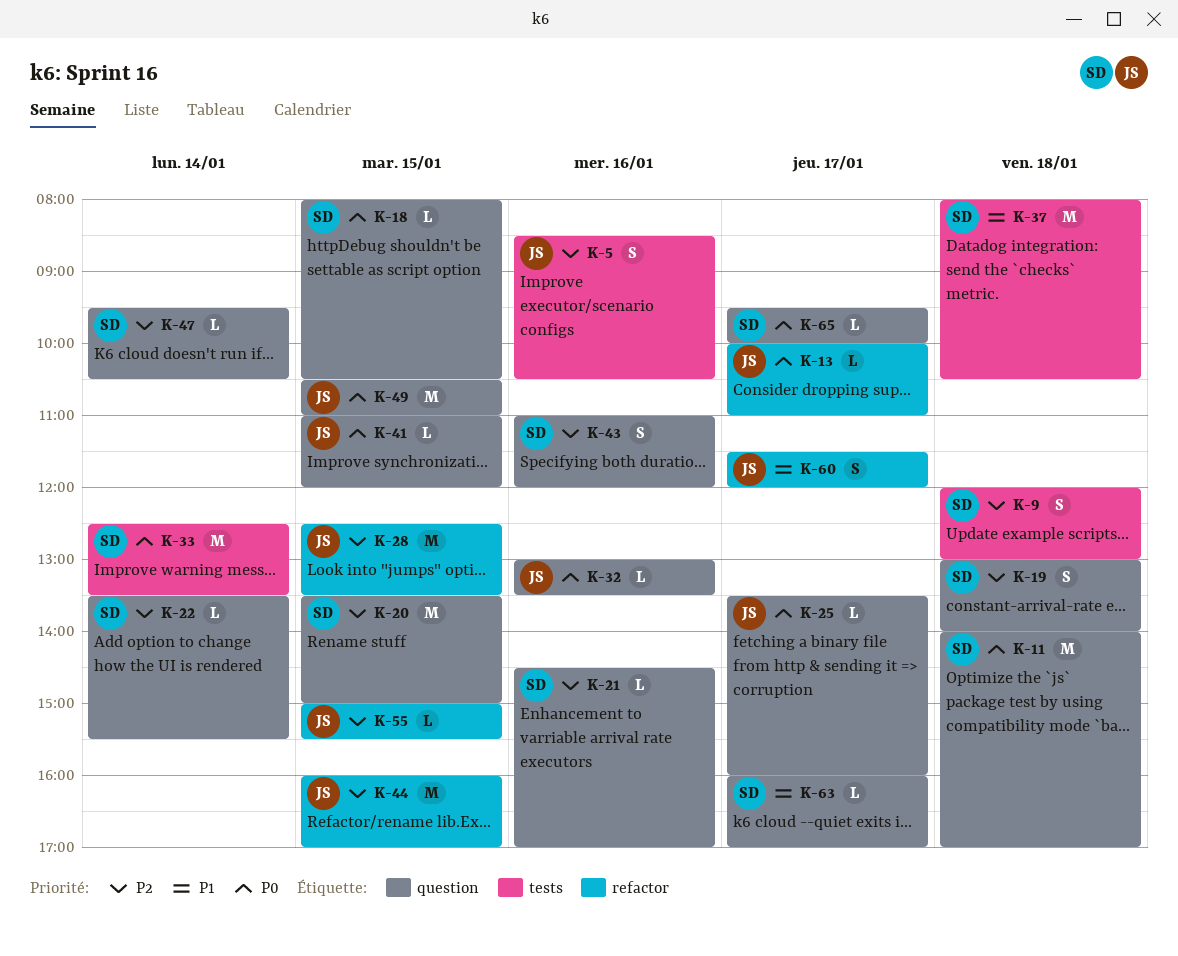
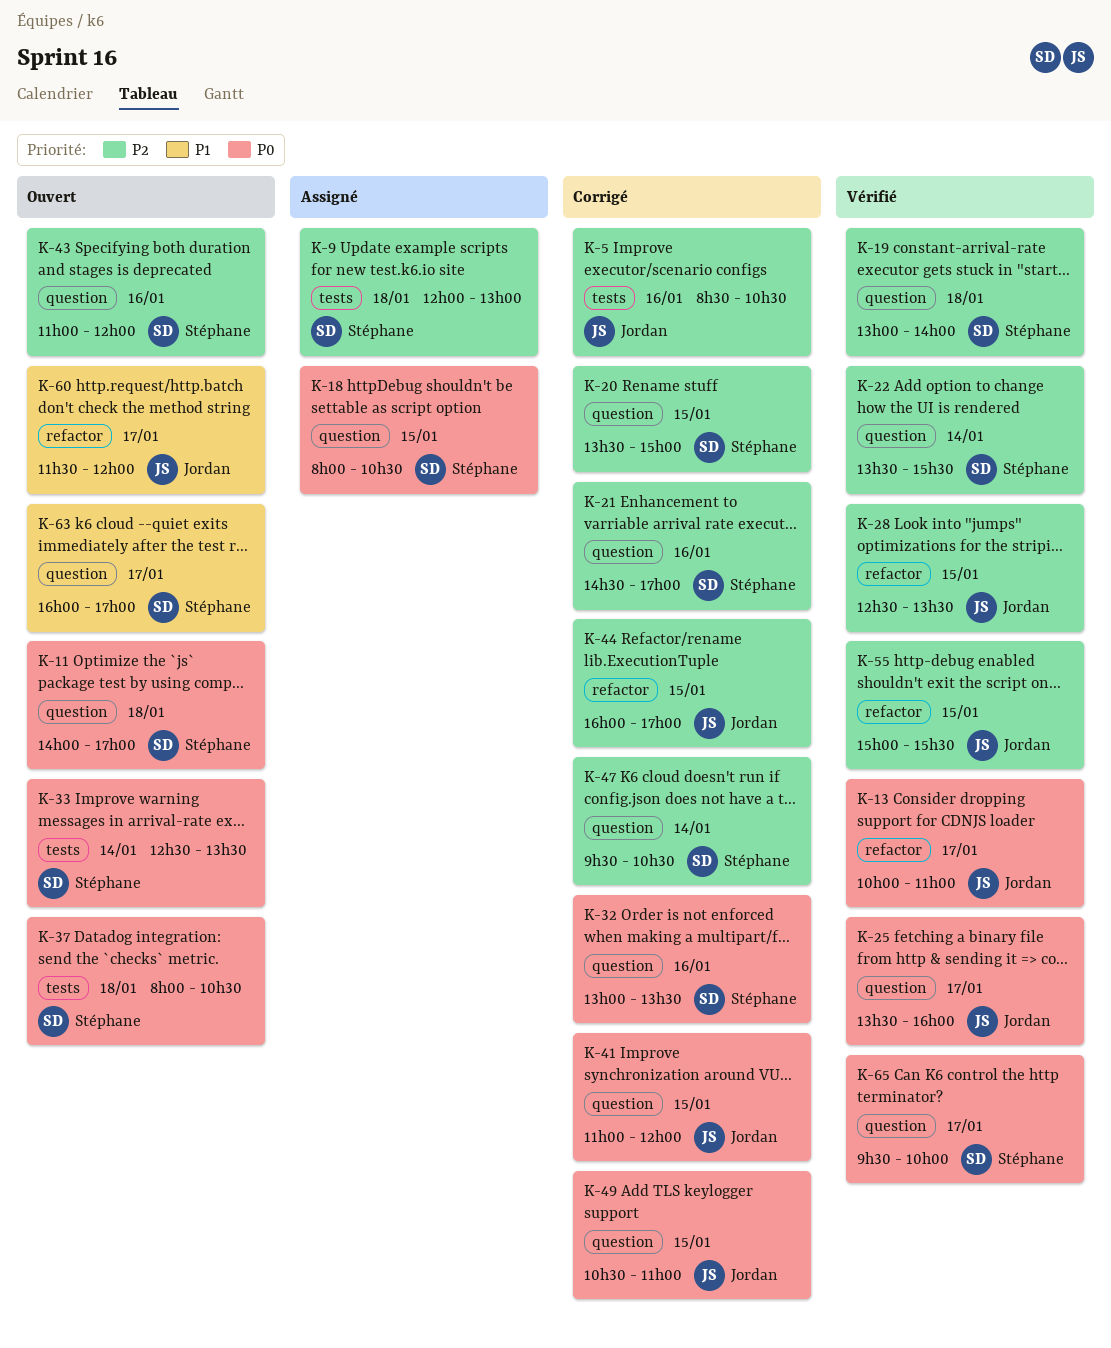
K-32, owner: Jordan -> Stéphane
K-37, priority: P1 -> P0

